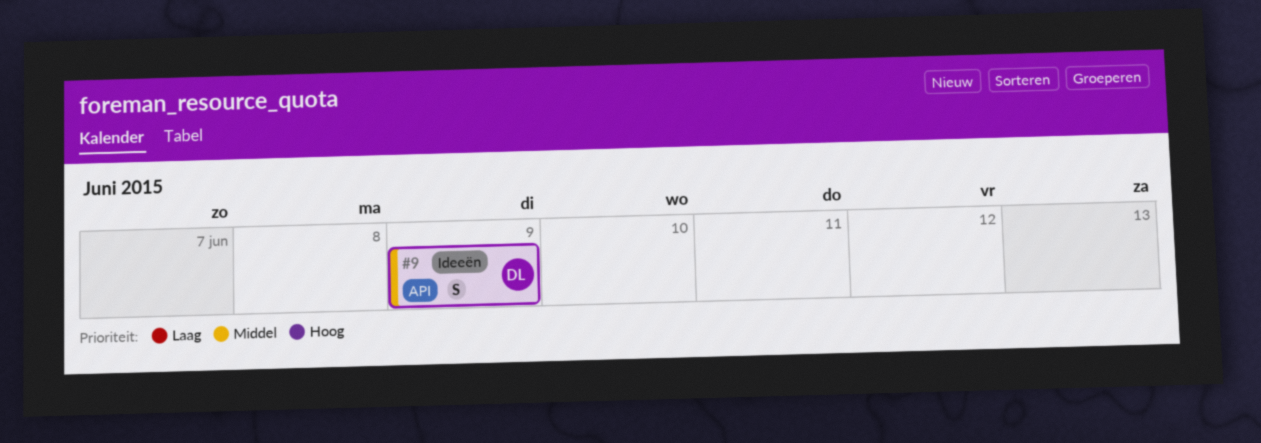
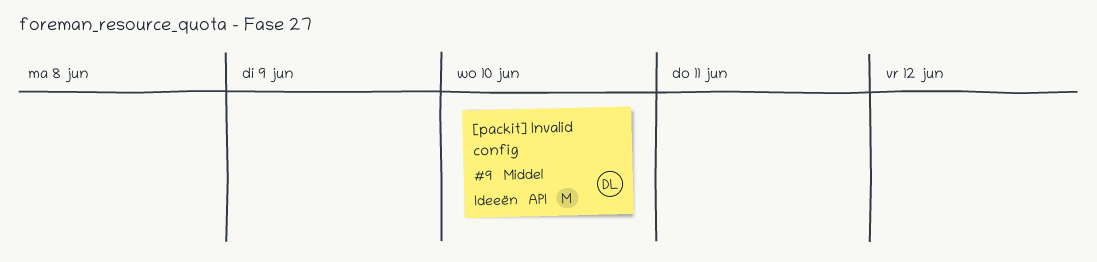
#9, estimate: S -> M
#9, due: Jun 9 -> Jun 10

